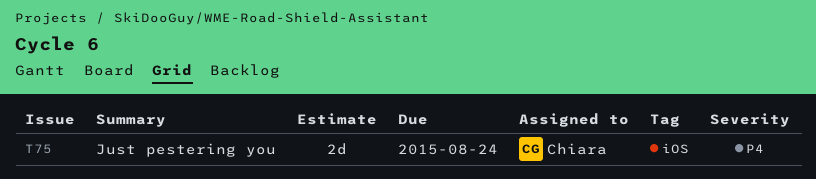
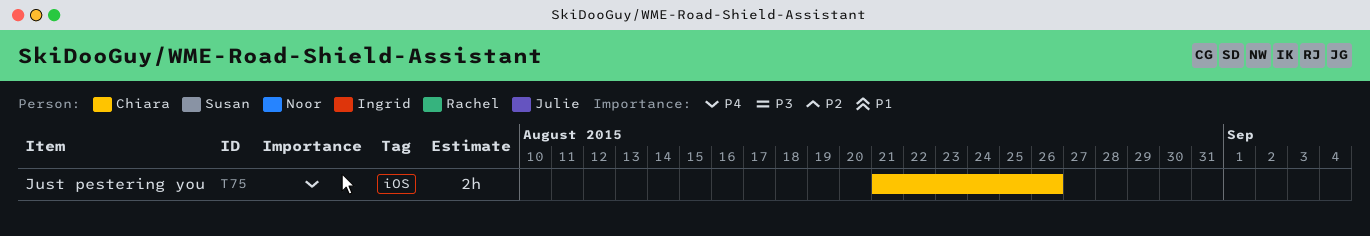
T75, estimate: 2d -> 2h
T75, due: Aug 24 -> Aug 26

